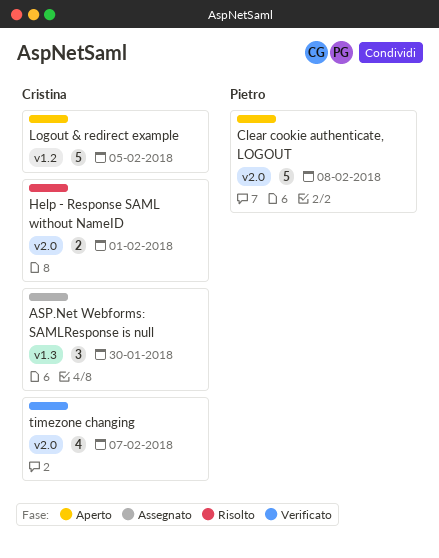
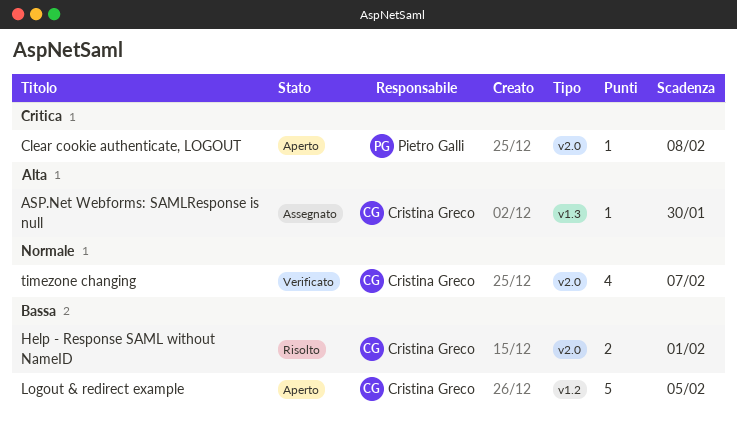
ASP.Net Webforms: SAMLResponse is null, estimate: 3 -> 1
Clear cookie authenticate, LOGOUT, estimate: 5 -> 1

